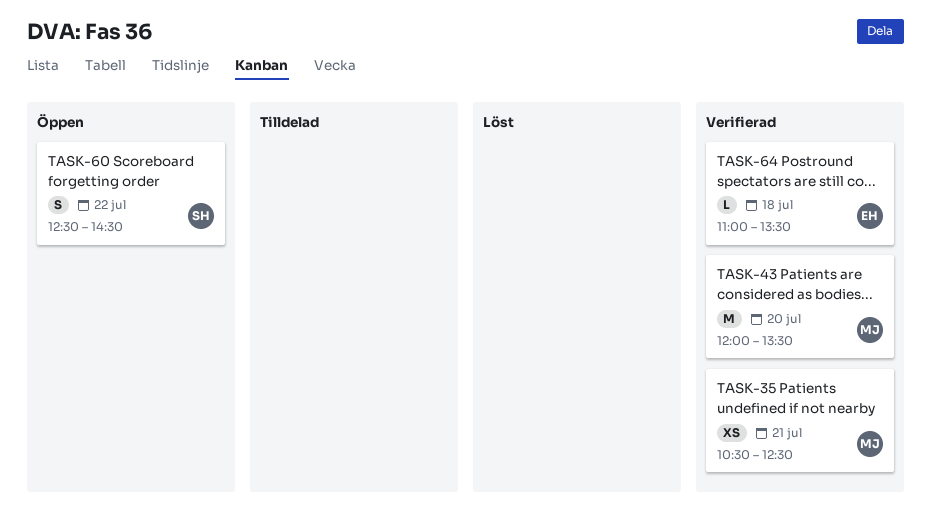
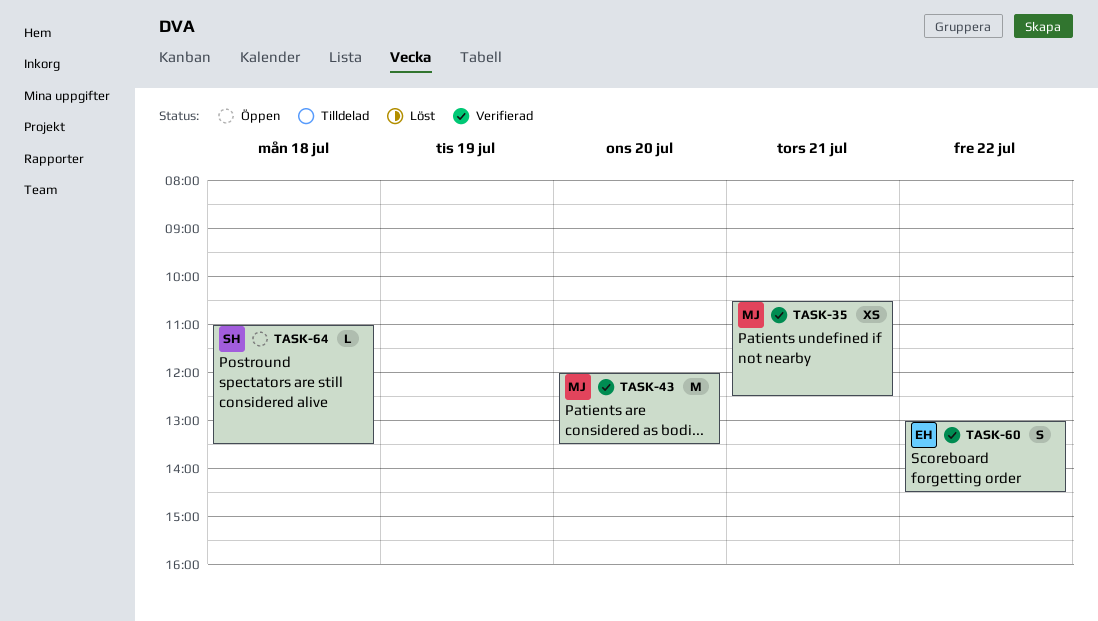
TASK-60, status: Öppen -> Verifierad
TASK-60, owner: SH -> EH
TASK-60, begins: 12:30 -> 13:00
TASK-64, status: Verifierad -> Öppen
TASK-64, owner: EH -> SH

